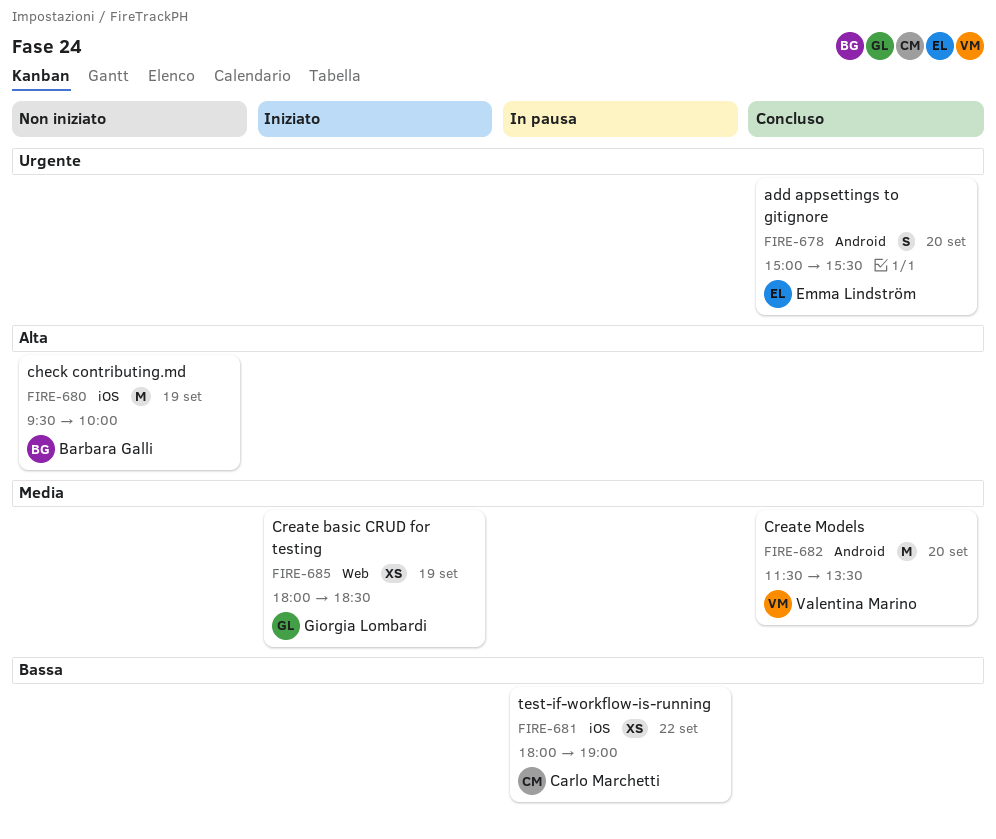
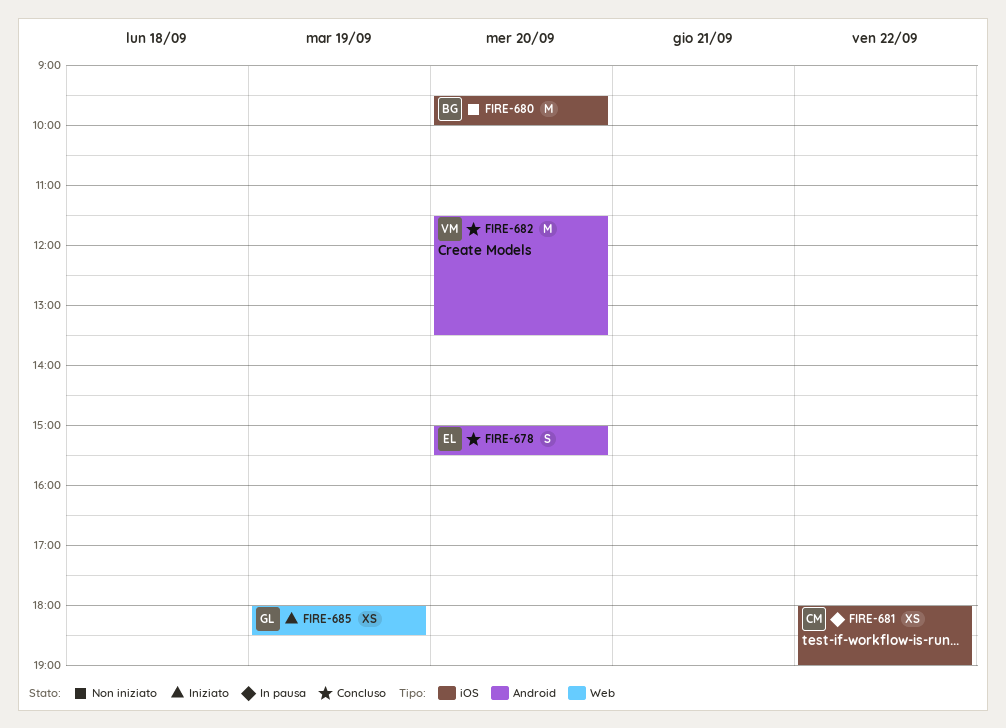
FIRE-680, day: Sep 19 -> Sep 20

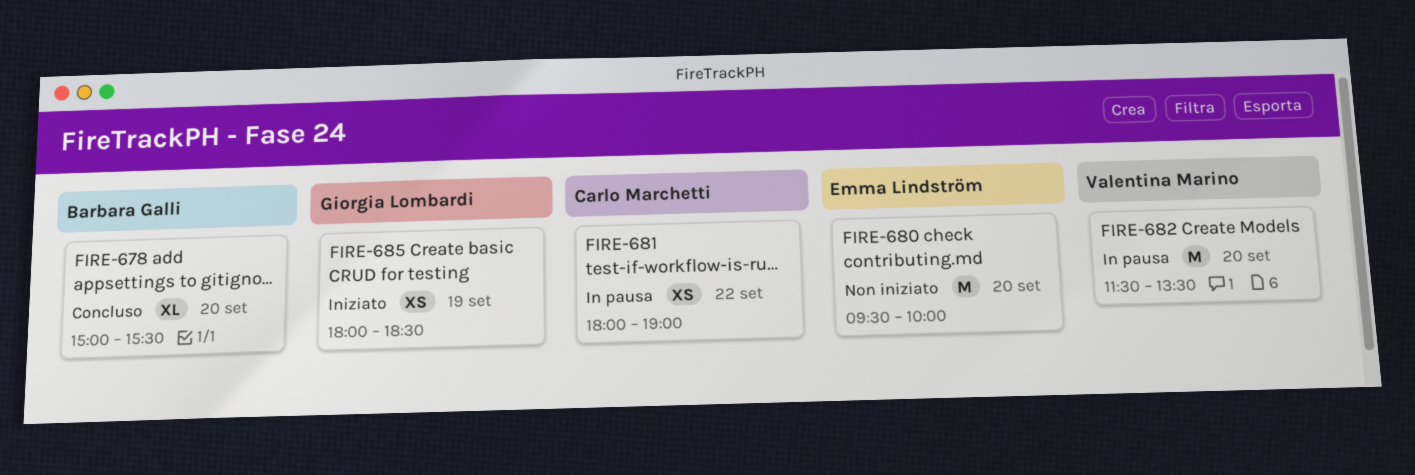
FIRE-678, owner: Emma Lindström -> Barbara Galli
FIRE-678, estimate: S -> XL
FIRE-680, owner: Barbara Galli -> Emma Lindström
FIRE-682, status: Concluso -> In pausa

